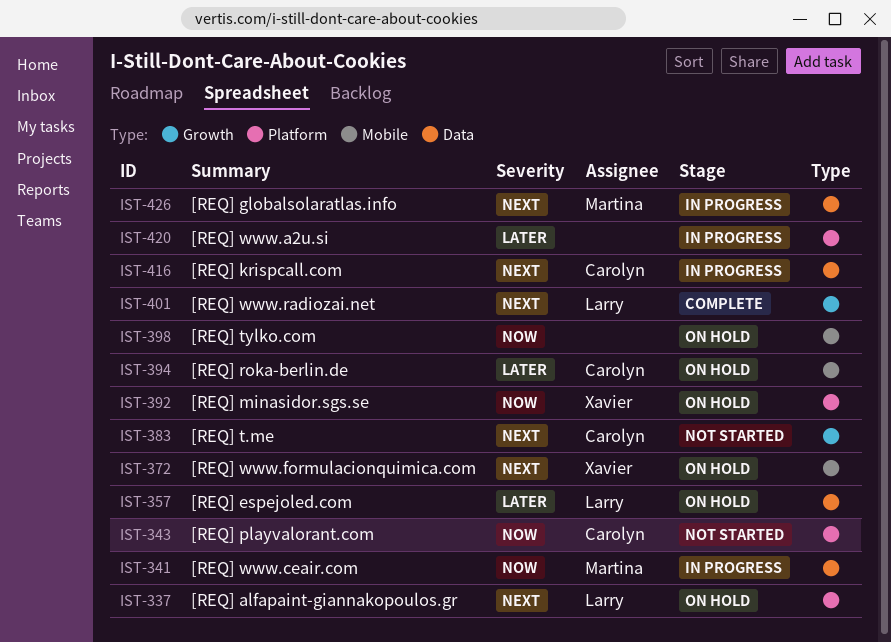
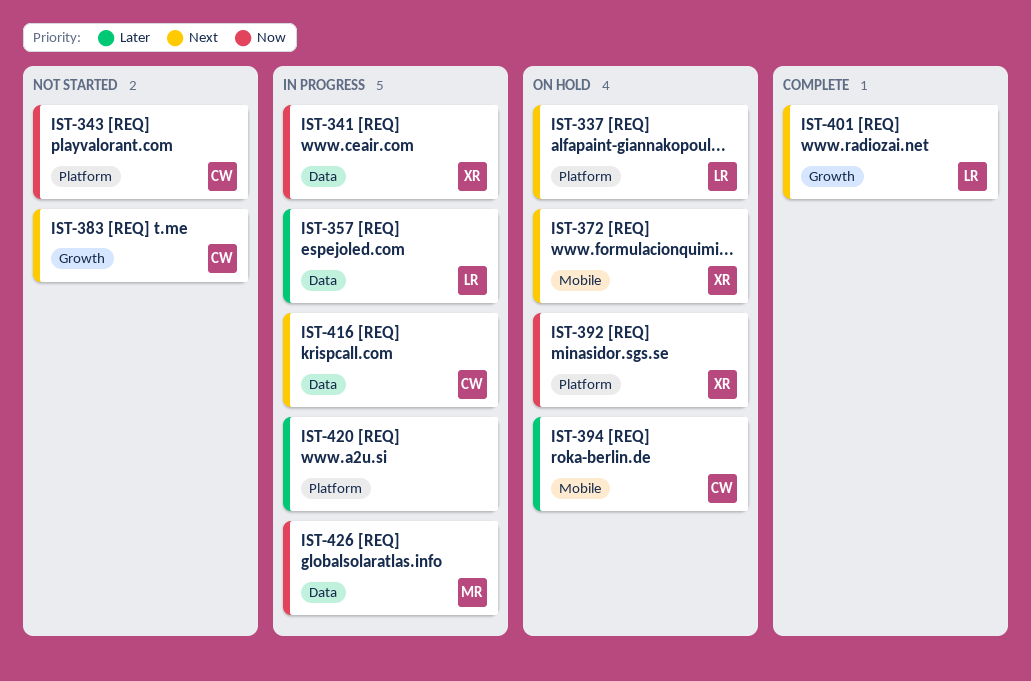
IST-341, owner: Martina -> Xavier
IST-357, status: On hold -> In progress
IST-398: present -> none
IST-426, priority: Next -> Now

